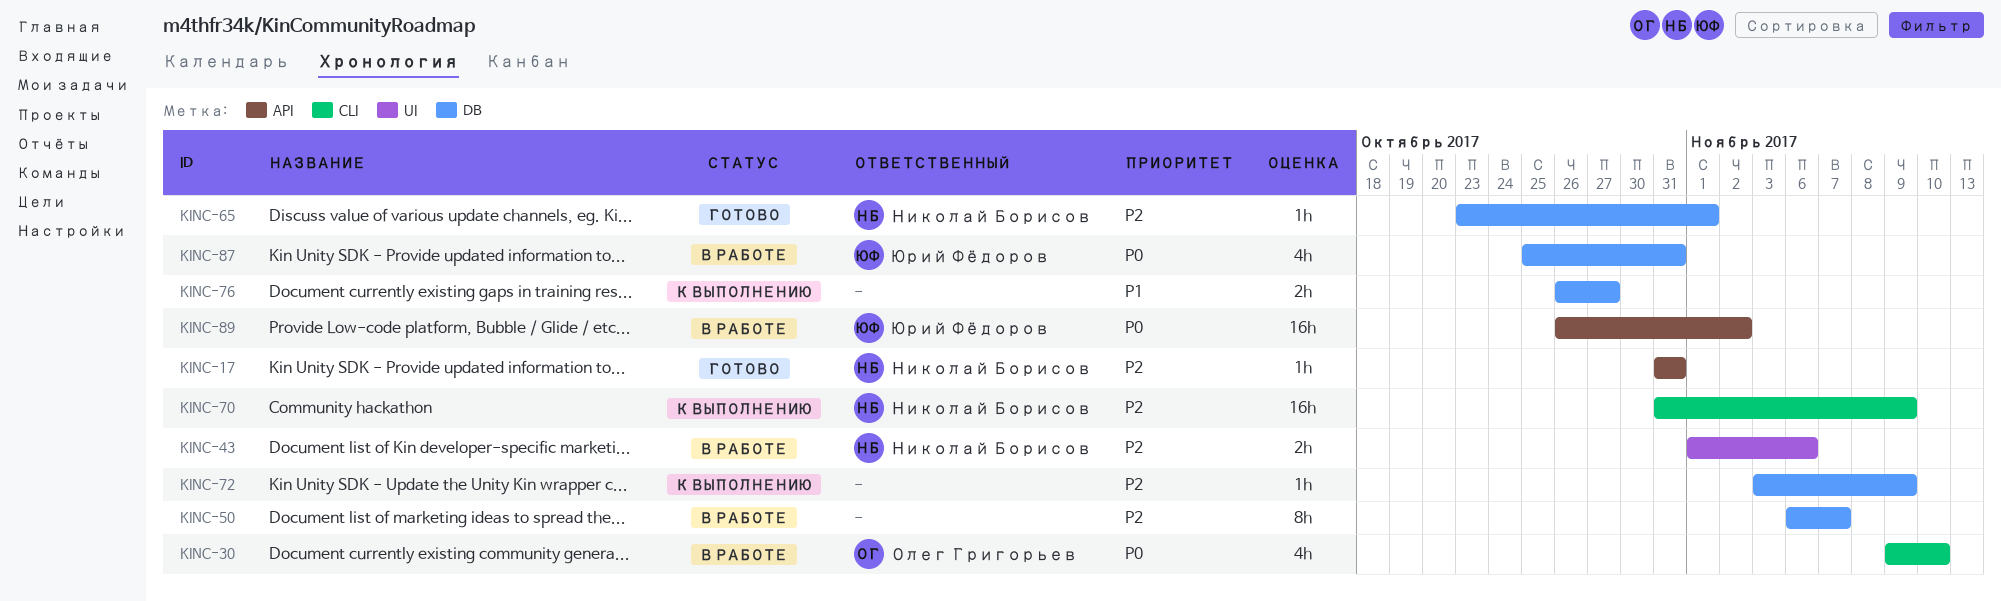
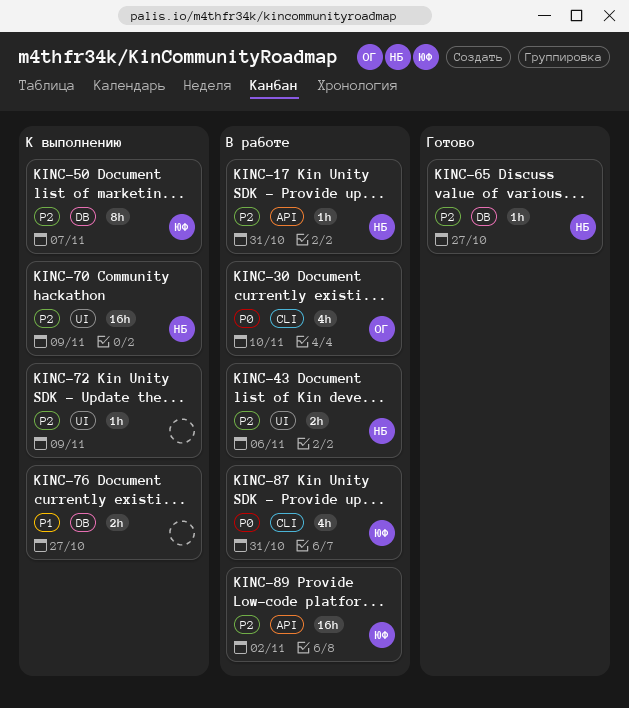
KINC-17, status: Готово -> В работе
KINC-50, status: В работе -> К выполнению
KINC-50, owner: none -> Юрий Фёдоров
KINC-65, due: Nov 1 -> Oct 27
KINC-70, label: CLI -> UI
KINC-72, label: DB -> UI
KINC-87, label: DB -> CLI
KINC-89, priority: P0 -> P2

